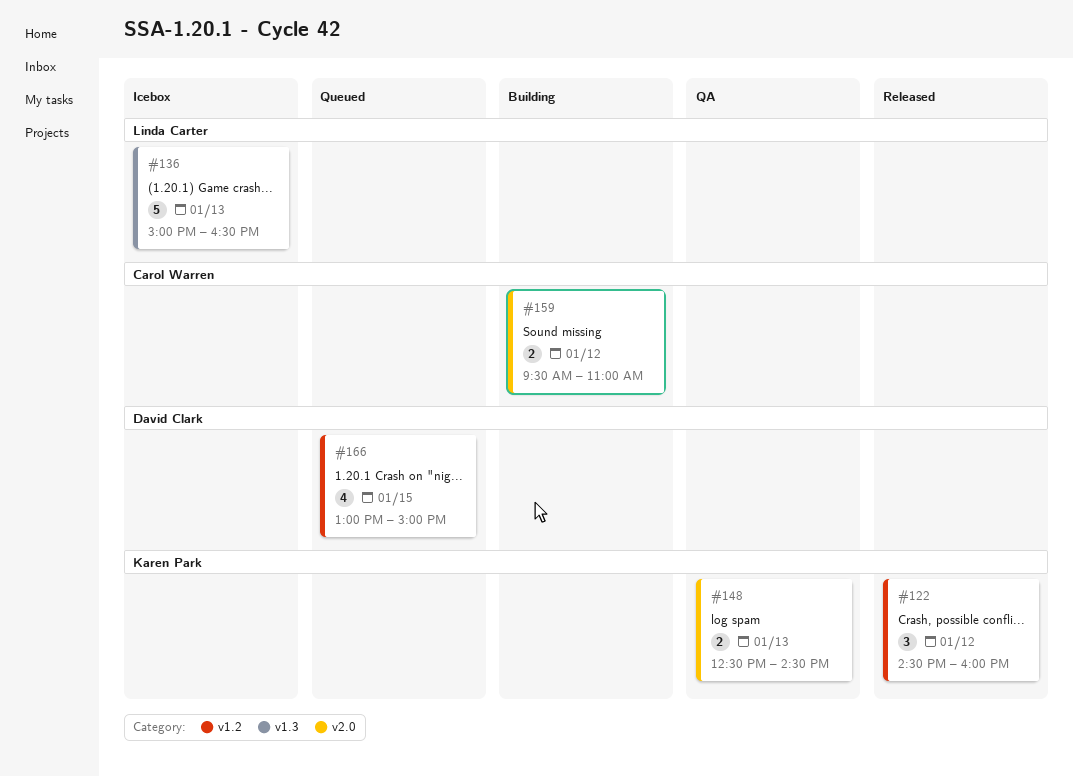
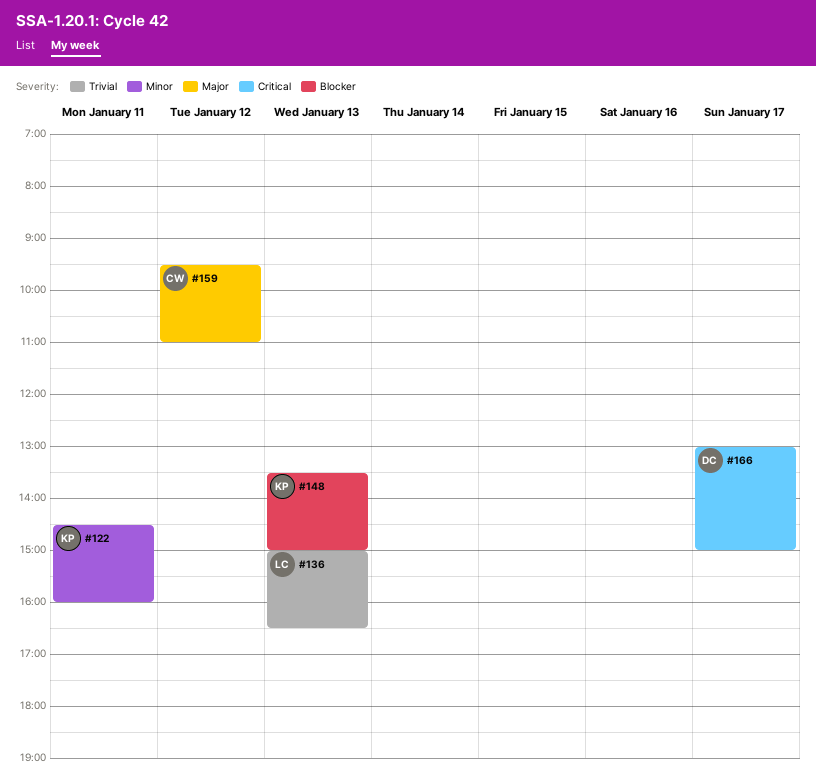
#122, day: Jan 12 -> Jan 11
#148, begins: 12:30 -> 13:30
#148, ends: 14:30 -> 15:00
#166, day: Jan 15 -> Jan 17

